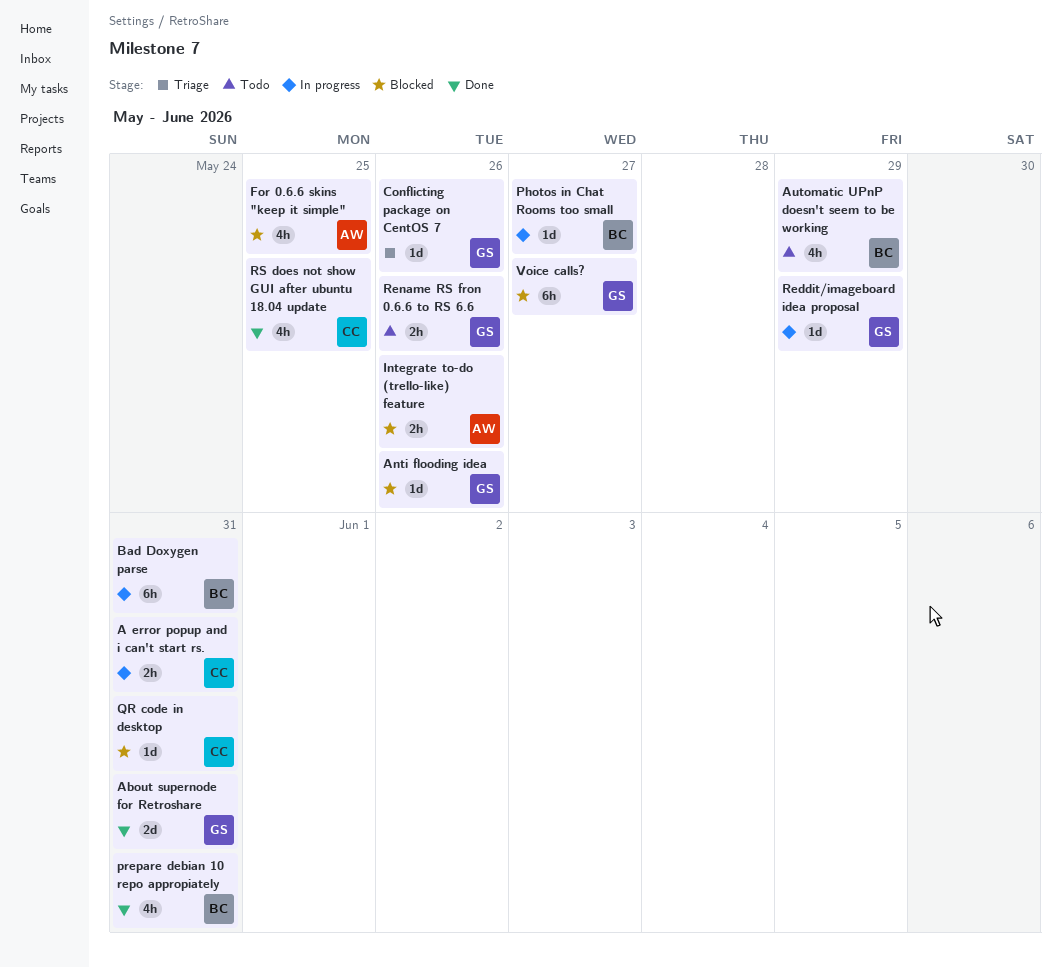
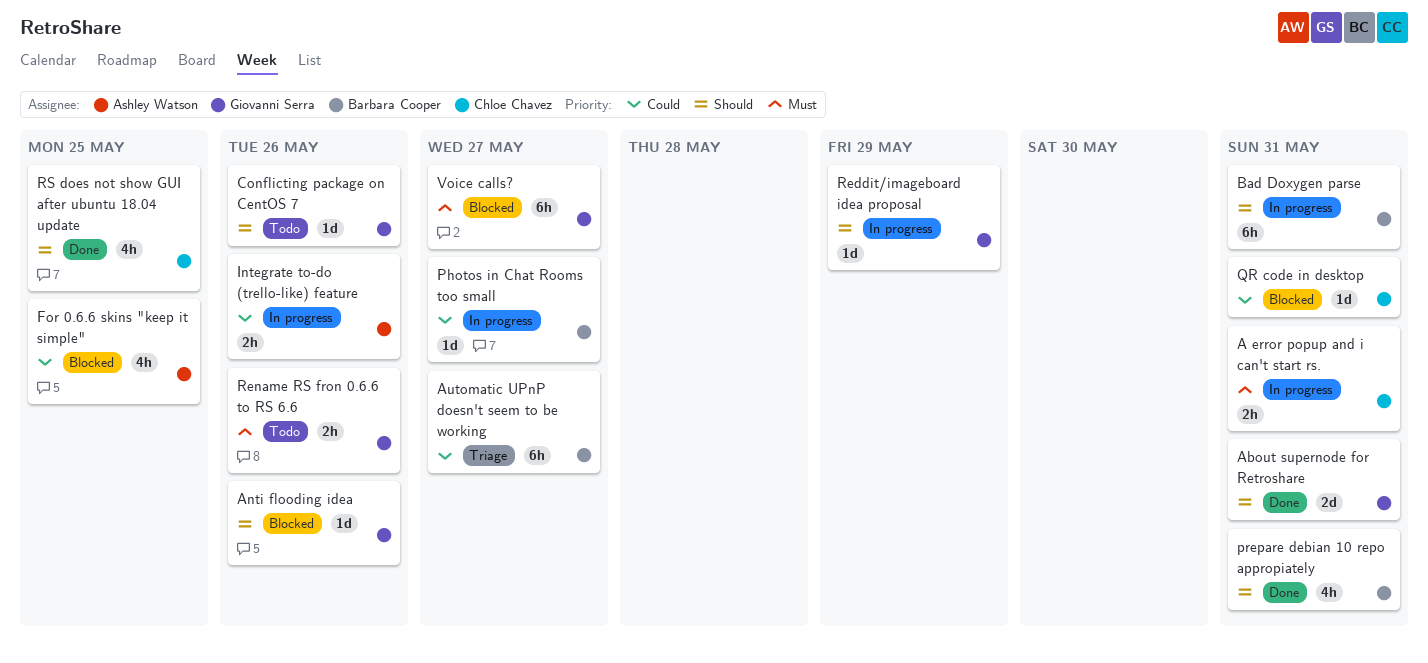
Automatic UPnP doesn't seem to be working, status: Todo -> Triage
Automatic UPnP doesn't seem to be working, estimate: 4h -> 6h
Automatic UPnP doesn't seem to be working, due: May 29 -> May 27
Conflicting package on CentOS 7, status: Triage -> Todo
Integrate to-do (trello-like) feature, status: Blocked -> In progress

